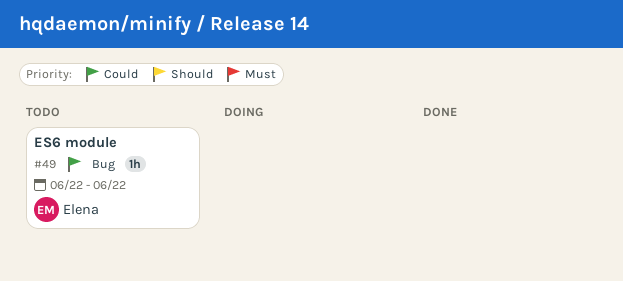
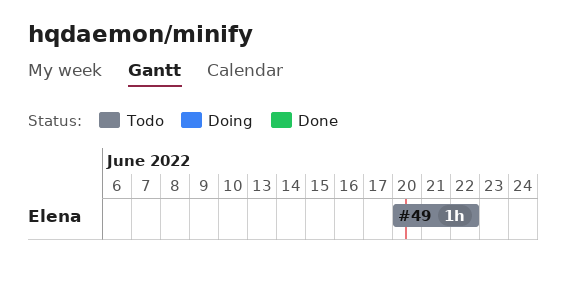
#49, start: Jun 22 -> Jun 20

